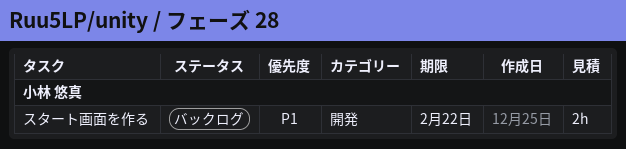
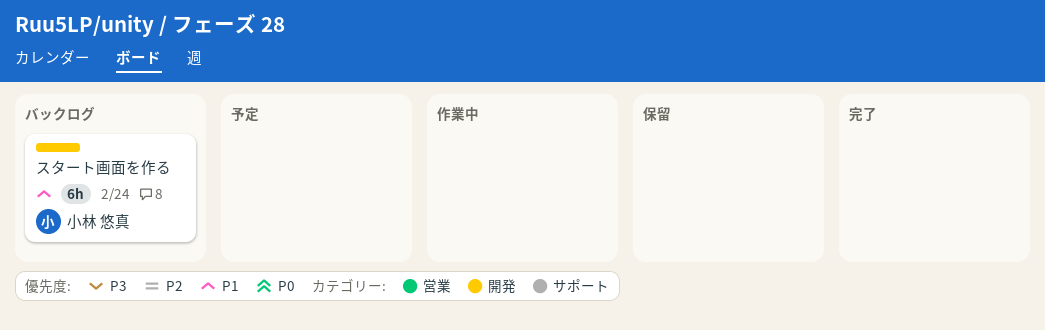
スタート画面を作る, estimate: 2h -> 6h
スタート画面を作る, due: Feb 22 -> Feb 24

